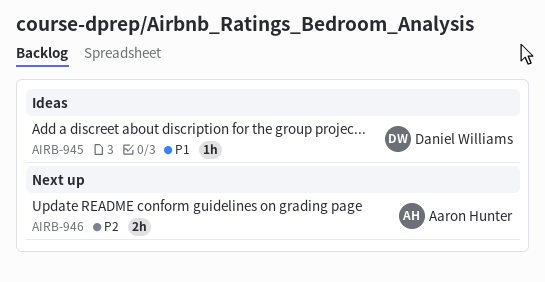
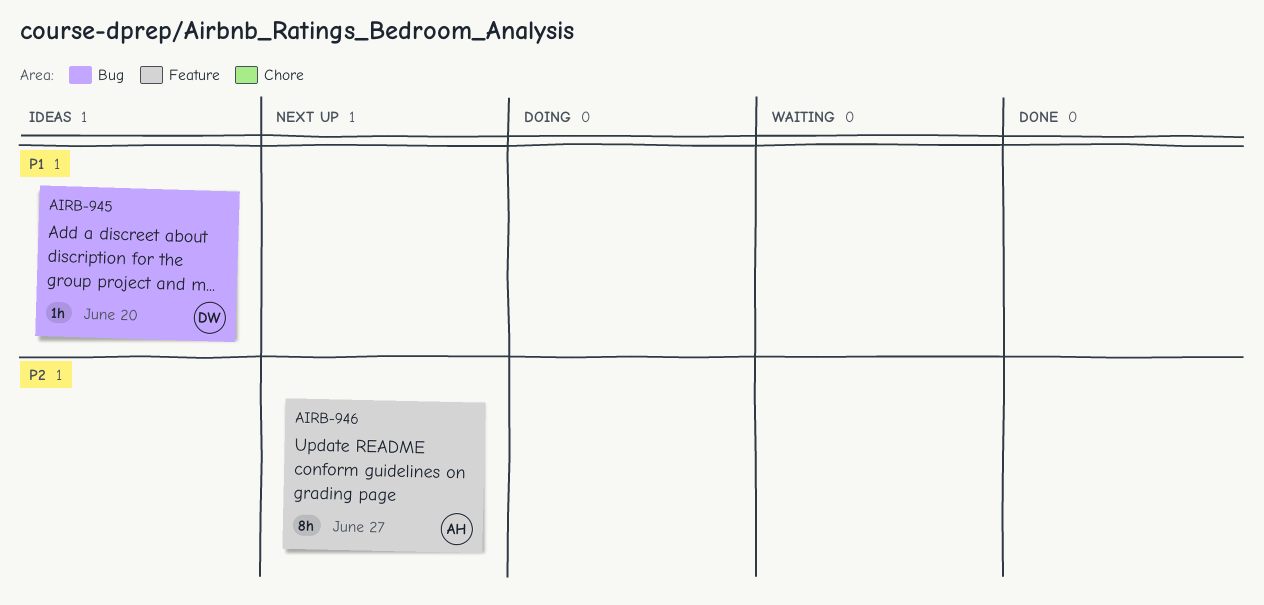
AIRB-946, estimate: 2h -> 8h

